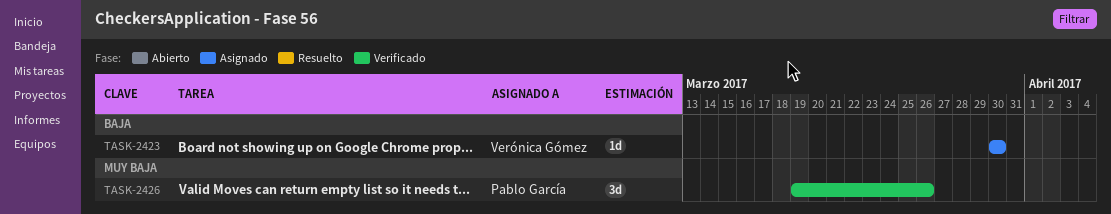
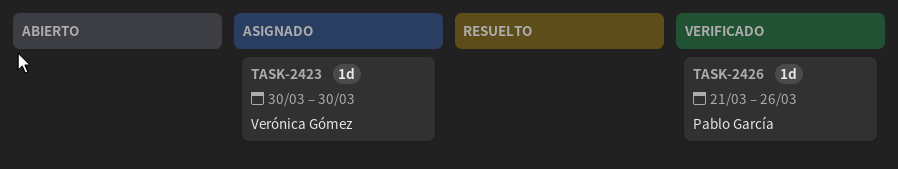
TASK-2426, estimate: 3d -> 1d
TASK-2426, start: Mar 19 -> Mar 21

